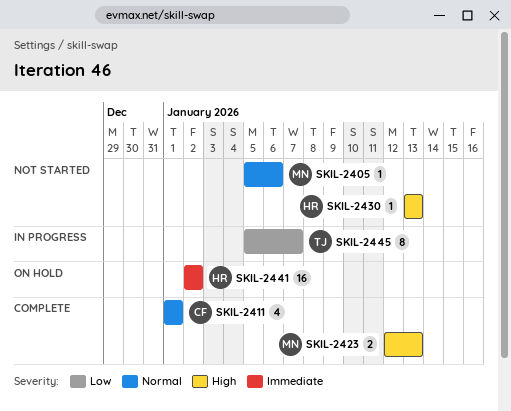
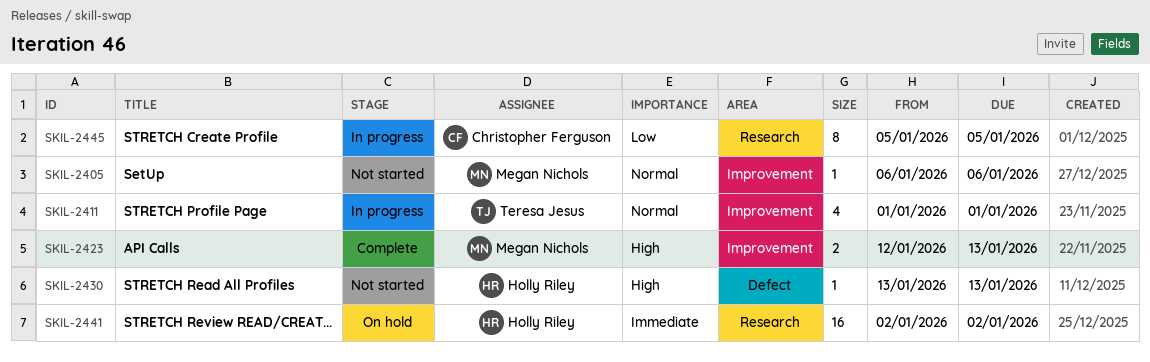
SKIL-2405, start: Jan 5 -> Jan 6
SKIL-2411, status: Complete -> In progress
SKIL-2411, owner: Christopher Ferguson -> Teresa Jesus
SKIL-2445, owner: Teresa Jesus -> Christopher Ferguson
SKIL-2445, due: Jan 7 -> Jan 5

